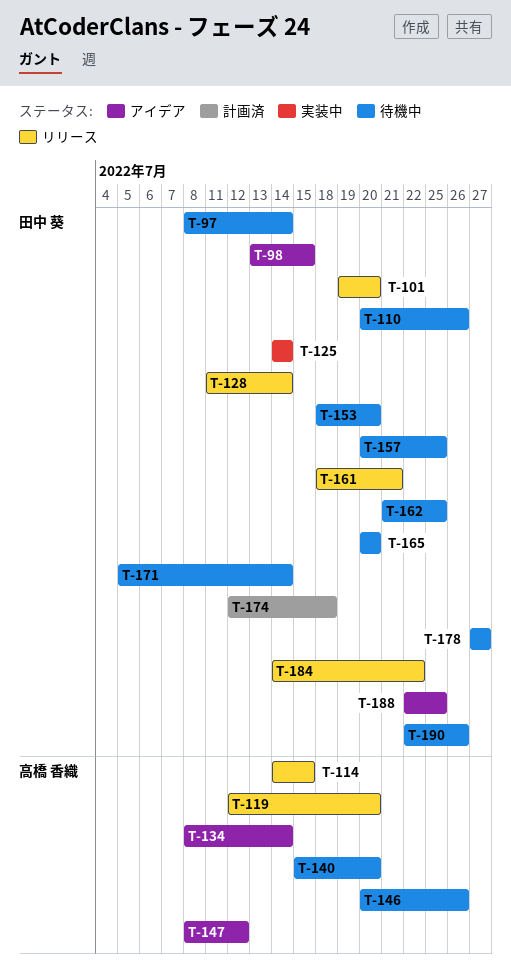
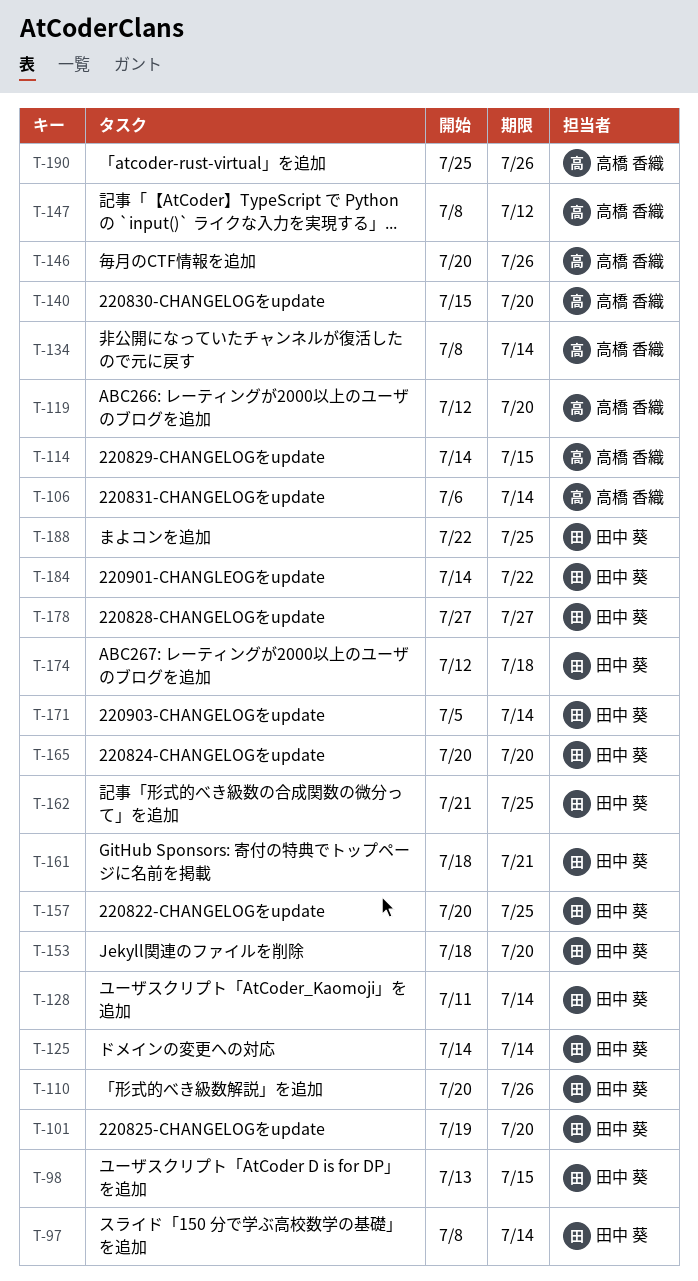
T-106: none -> present
T-190, owner: 田中 葵 -> 高橋 香織
T-190, start: Jul 22 -> Jul 25

